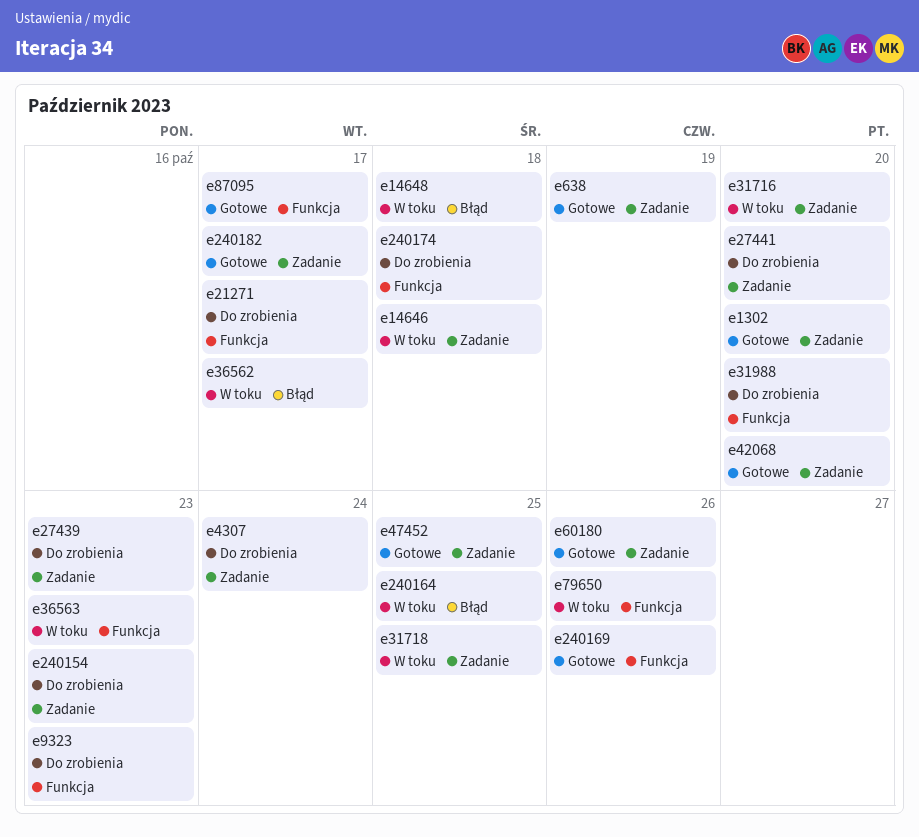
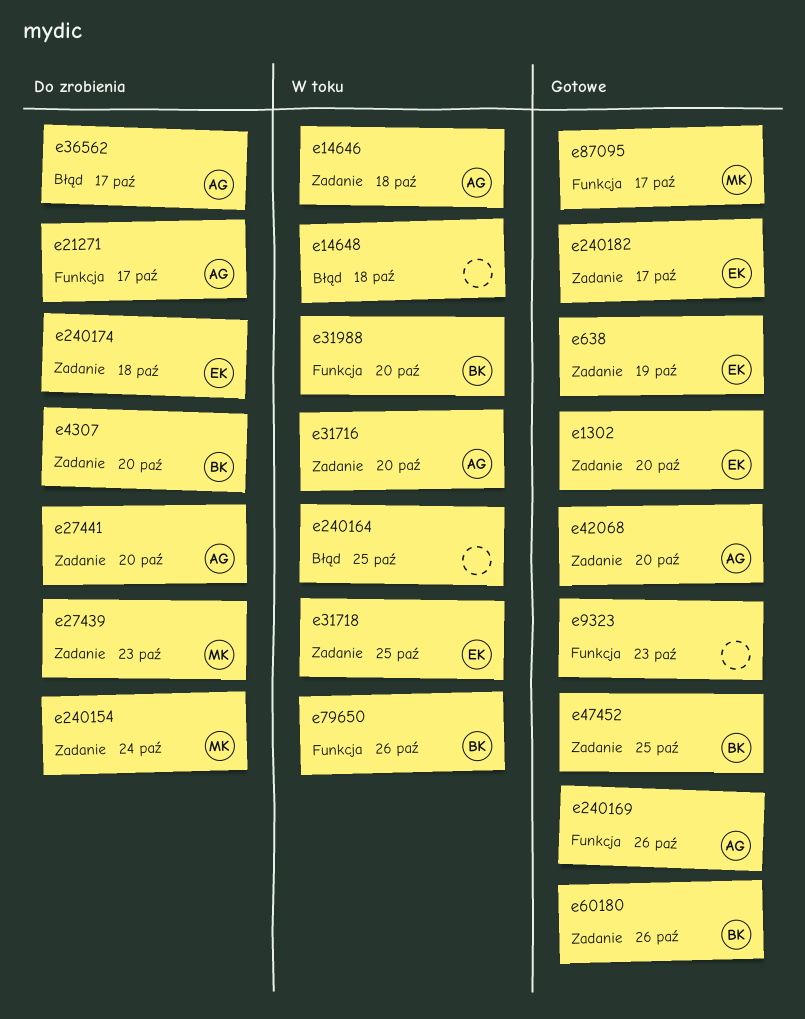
e240154, due: Oct 23 -> Oct 24
e240174, label: Funkcja -> Zadanie
e31988, status: Do zrobienia -> W toku
e36562, status: W toku -> Do zrobienia
e36563: present -> none
e4307, due: Oct 24 -> Oct 20
e9323, status: Do zrobienia -> Gotowe

